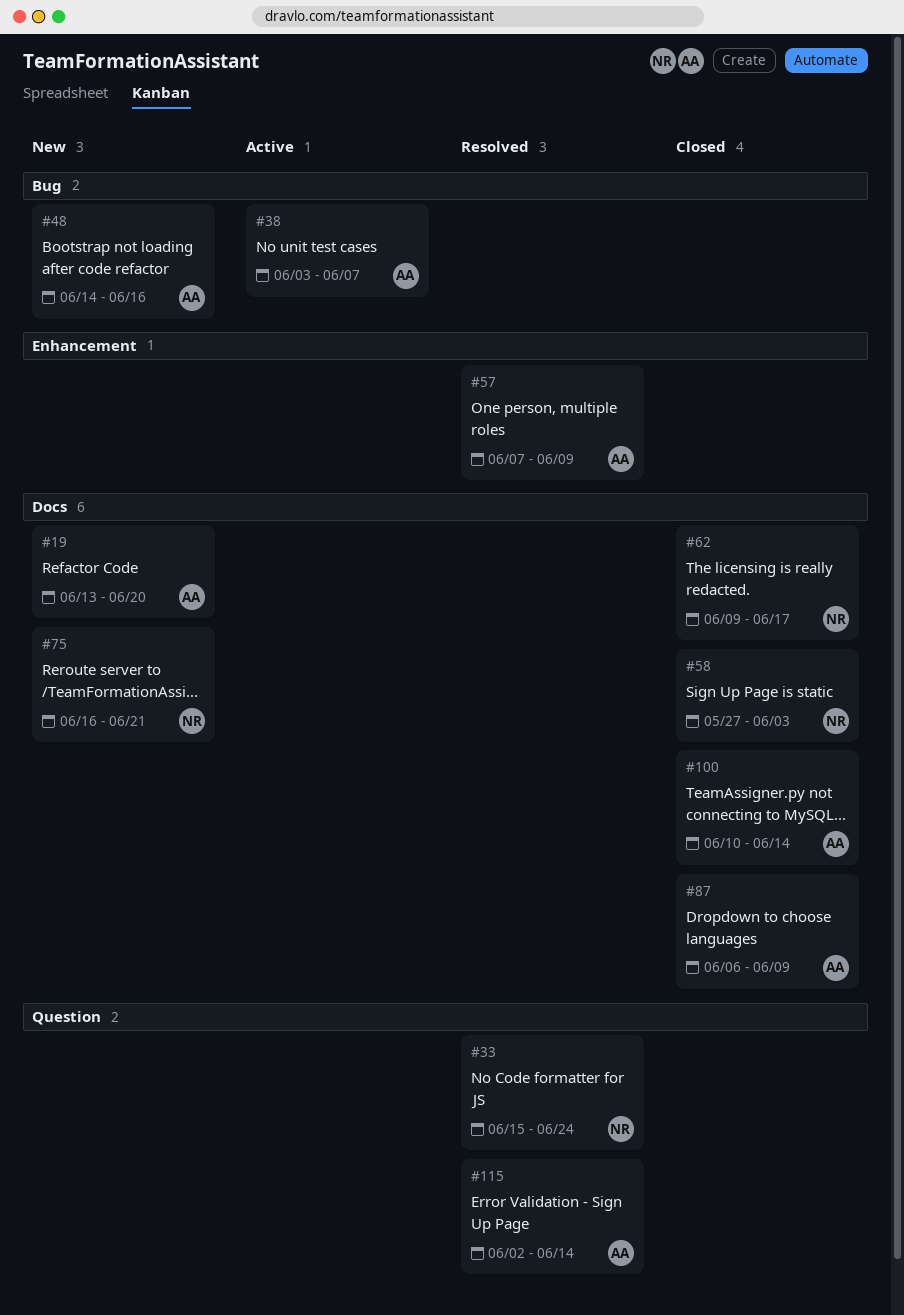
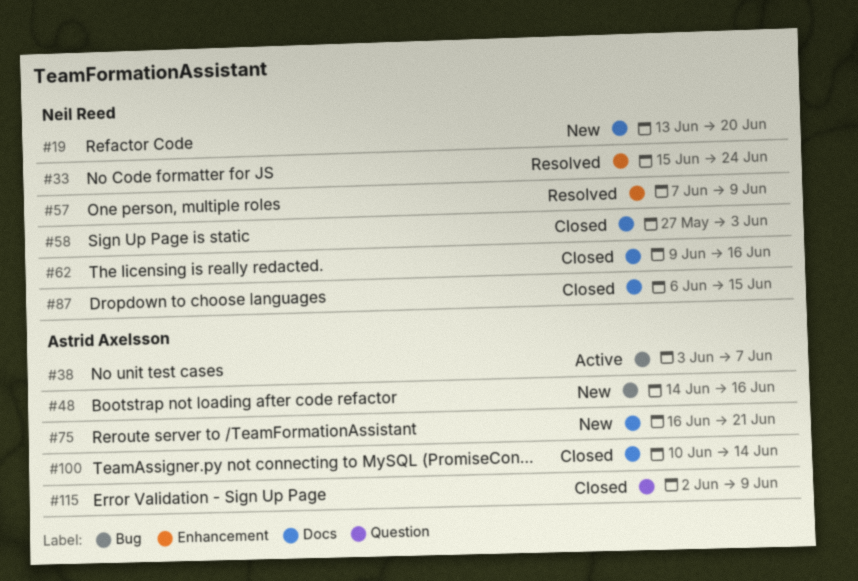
#19, owner: Astrid Axelsson -> Neil Reed
#33, label: Question -> Enhancement
#57, owner: Astrid Axelsson -> Neil Reed
#62, due: Jun 17 -> Jun 16
#75, owner: Neil Reed -> Astrid Axelsson
#87, owner: Astrid Axelsson -> Neil Reed
#87, due: Jun 9 -> Jun 15
#115, status: Resolved -> Closed
#115, due: Jun 14 -> Jun 9

